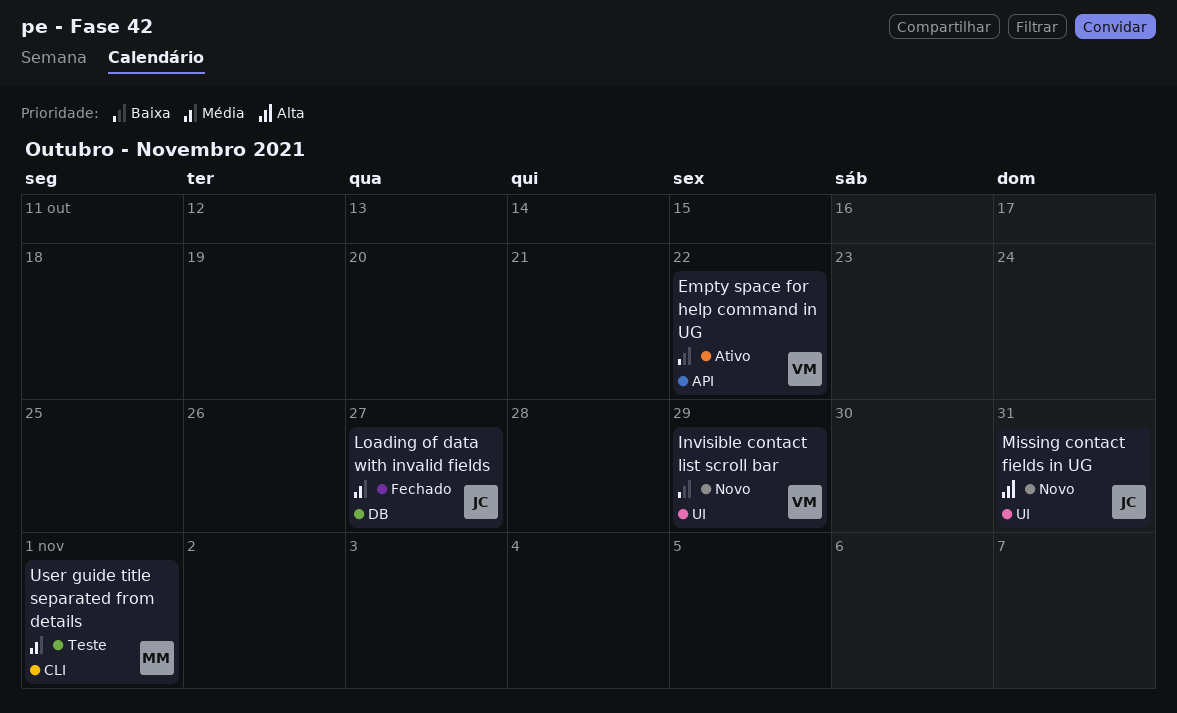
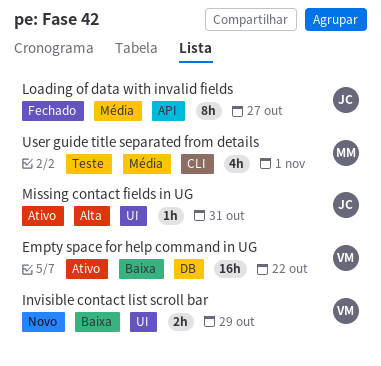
Empty space for help command in UG, label: API -> DB
Loading of data with invalid fields, label: DB -> API
Missing contact fields in UG, status: Novo -> Ativo

